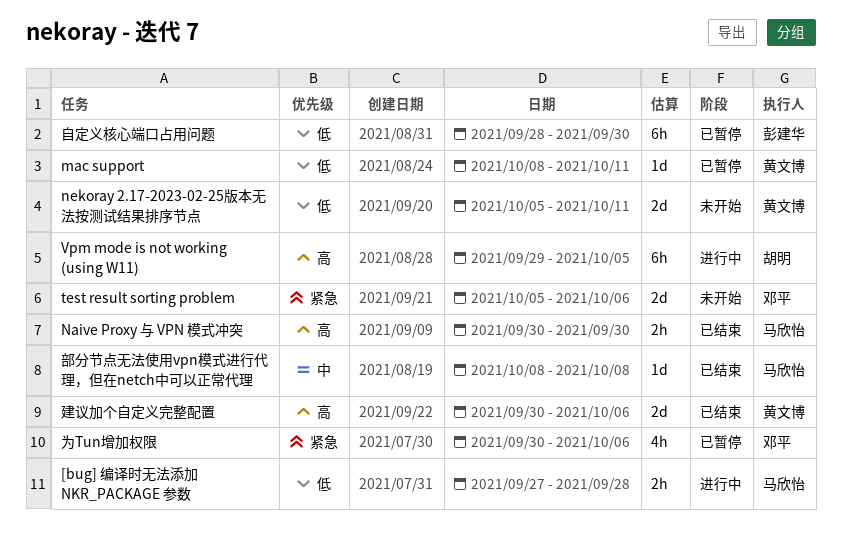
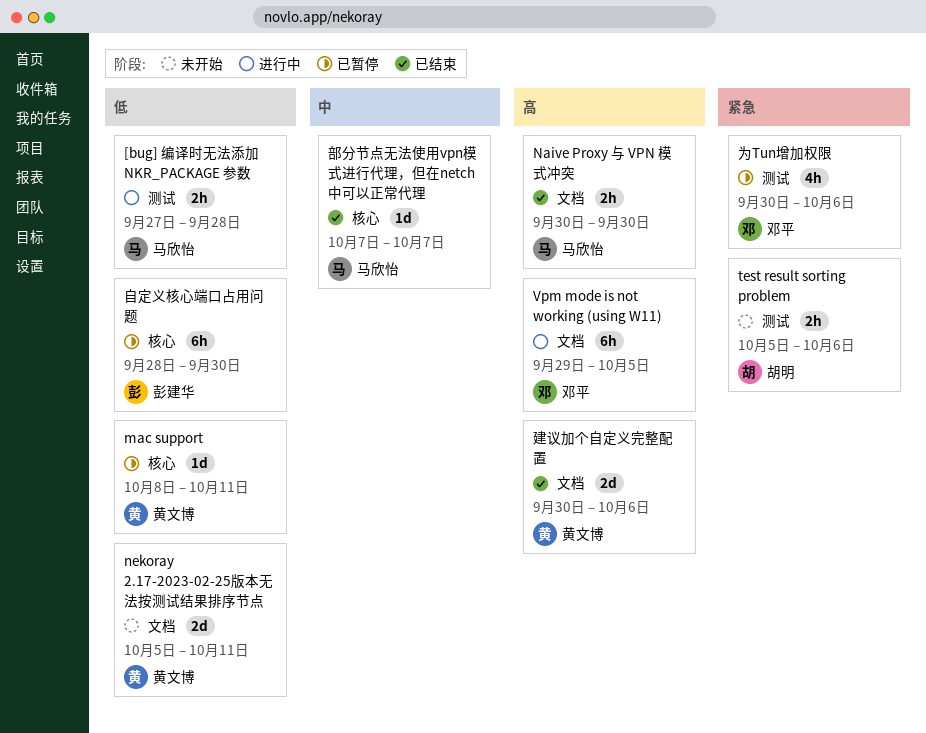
test result sorting problem, owner: 邓平 -> 胡明
test result sorting problem, estimate: 2d -> 2h
Vpm mode is not working (using W11), owner: 胡明 -> 邓平
部分节点无法使用vpn模式进行代理，但在netch中可以正常代理, start: Oct 8 -> Oct 7
部分节点无法使用vpn模式进行代理，但在netch中可以正常代理, due: Oct 8 -> Oct 7

